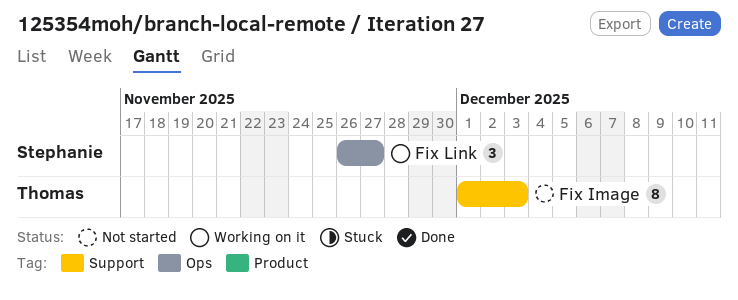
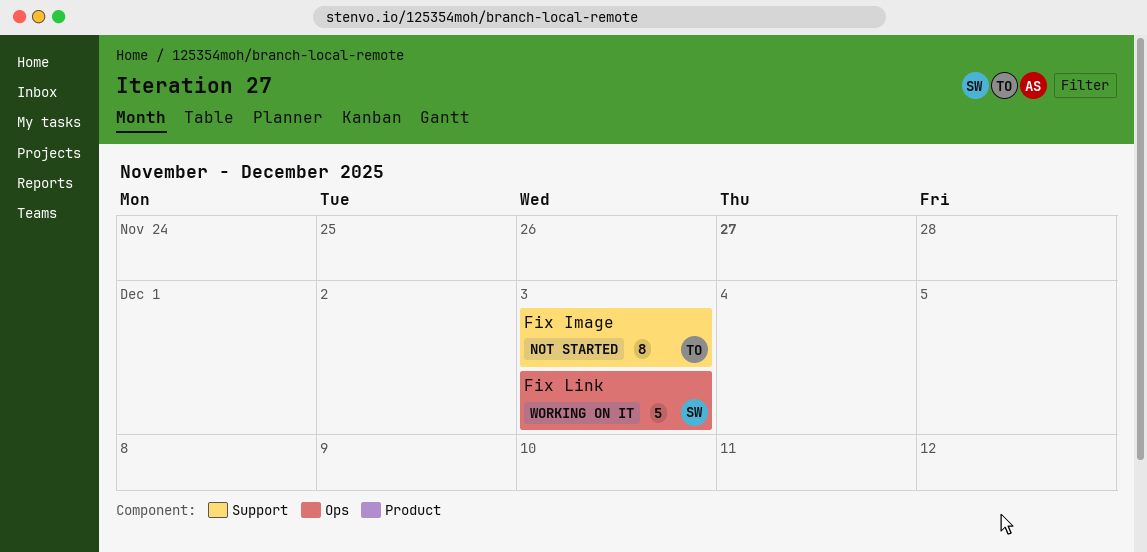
Fix Link, estimate: 3 -> 5
Fix Link, due: Nov 27 -> Dec 3

